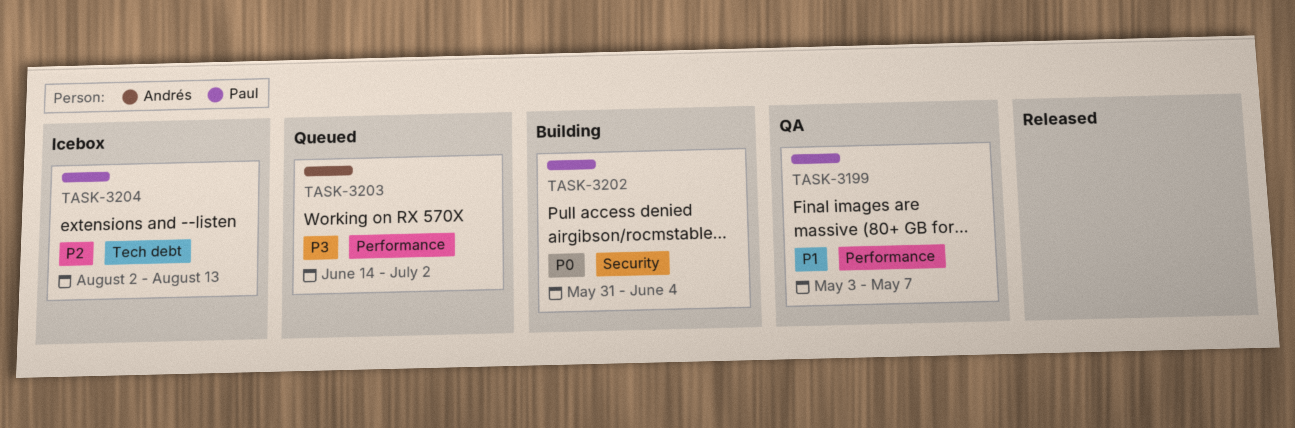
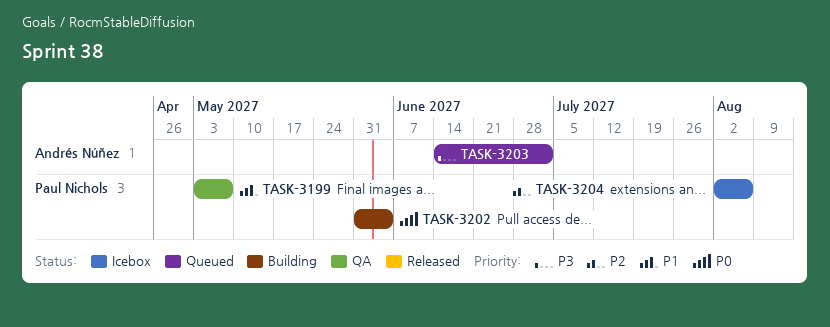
TASK-3204, due: Aug 13 -> Aug 6

